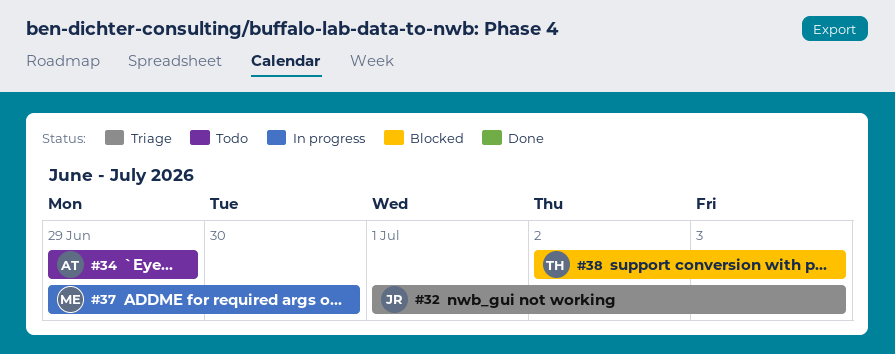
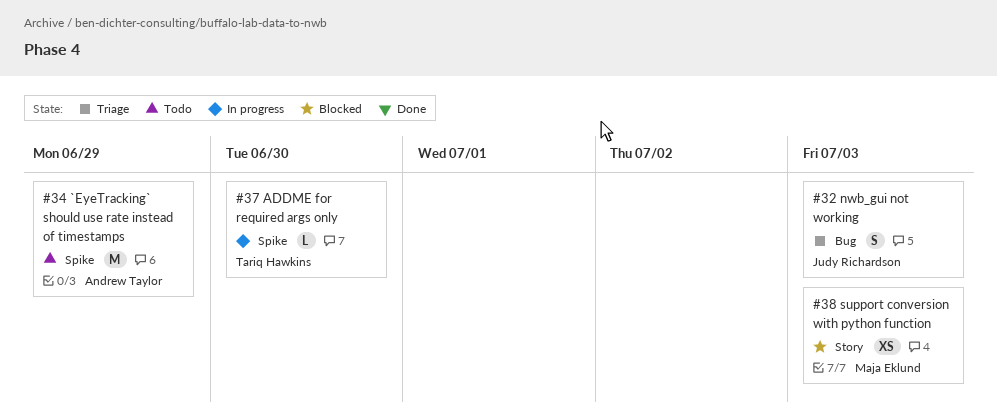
#37, owner: Maja Eklund -> Tariq Hawkins
#38, owner: Tariq Hawkins -> Maja Eklund

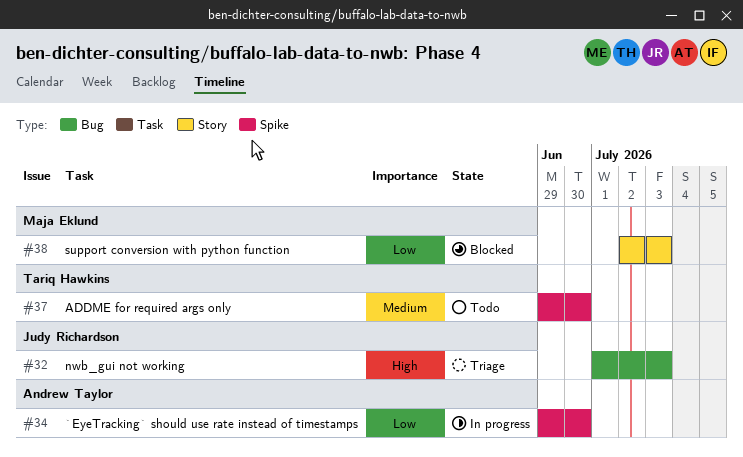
#34, status: Todo -> In progress
#34, due: Jun 29 -> Jun 30
#37, status: In progress -> Todo

